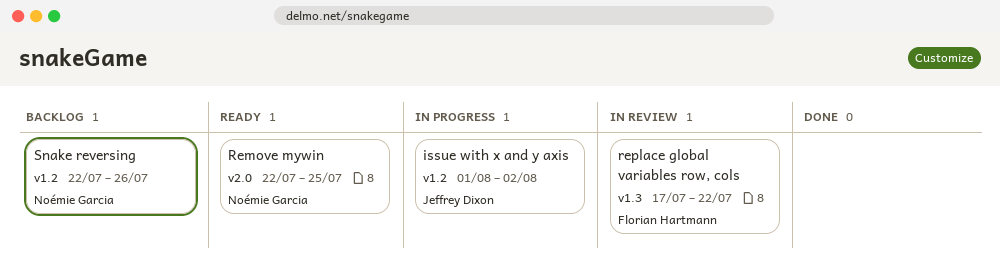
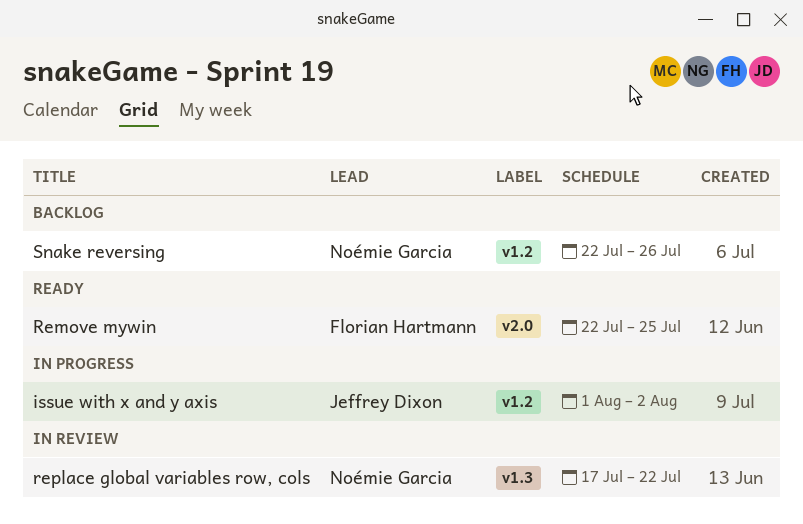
Remove mywin, owner: Noémie Garcia -> Florian Hartmann
replace global variables row, cols, owner: Florian Hartmann -> Noémie Garcia

